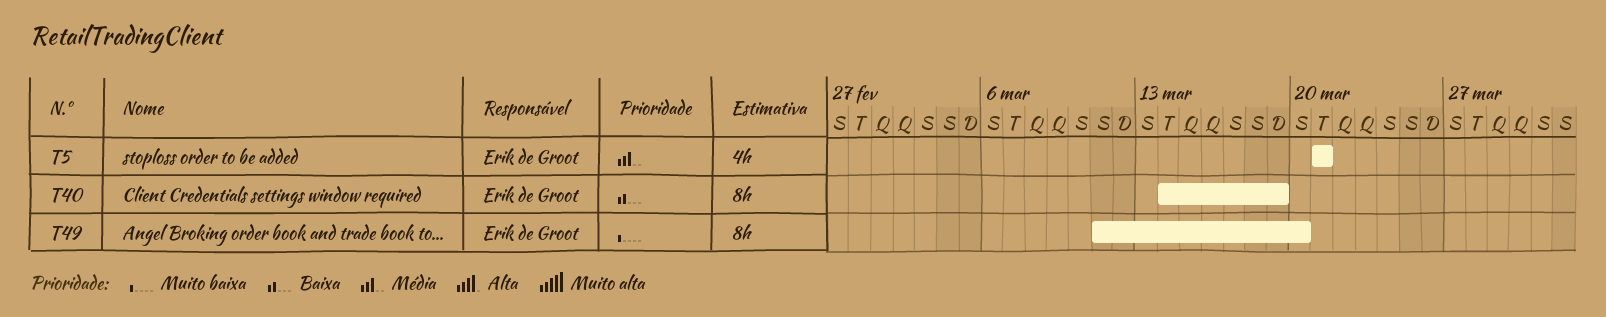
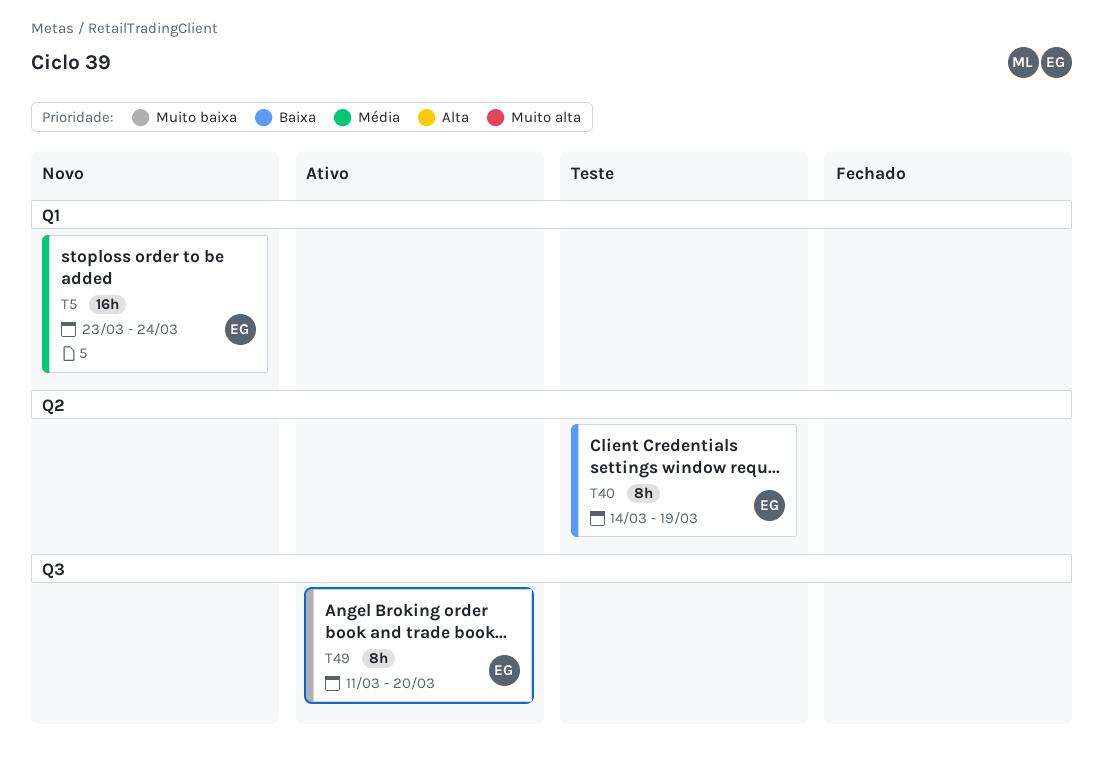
T5, estimate: 4h -> 16h
T5, start: Mar 21 -> Mar 23
T5, due: Mar 21 -> Mar 24

